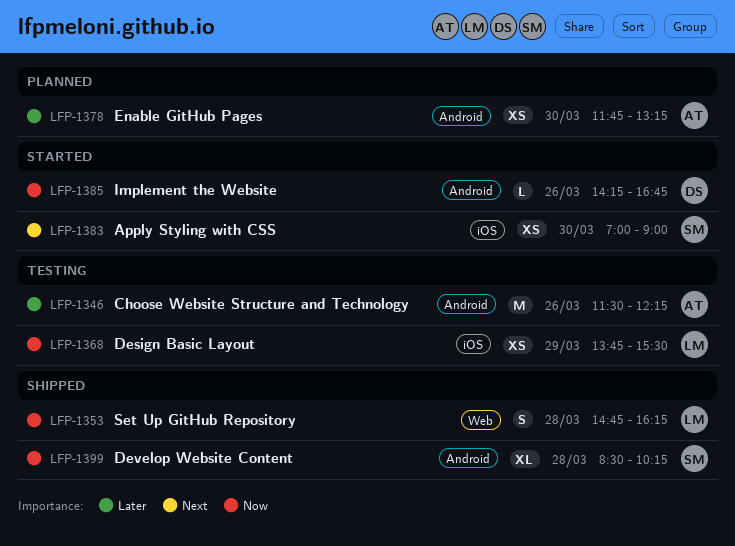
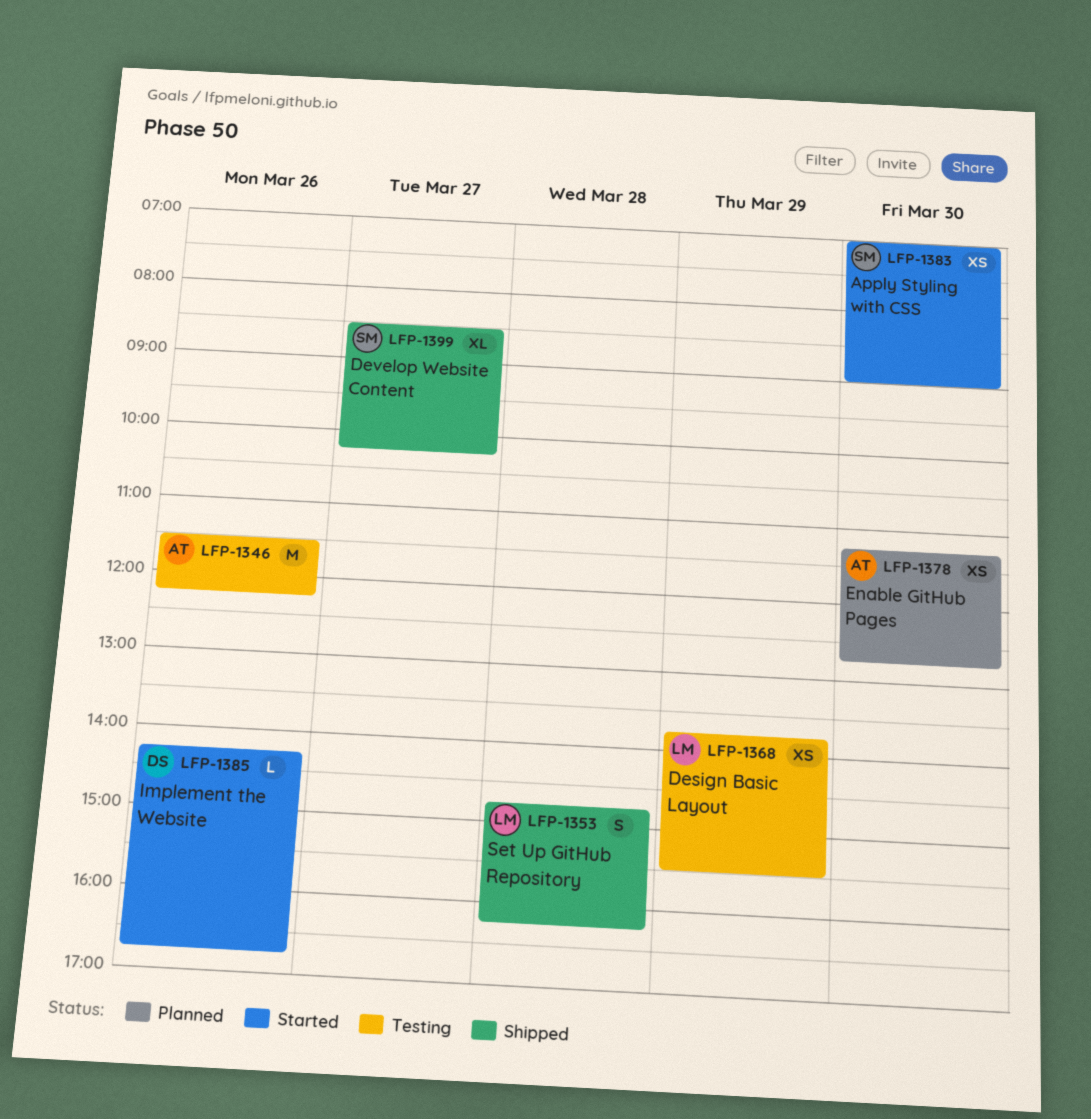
LFP-1378, begins: 11:45 -> 11:15
LFP-1378, ends: 13:15 -> 12:45
LFP-1399, day: Mar 28 -> Mar 27

